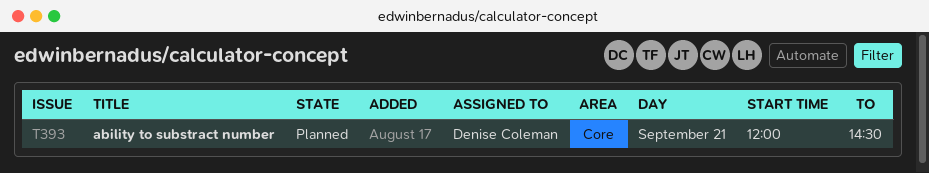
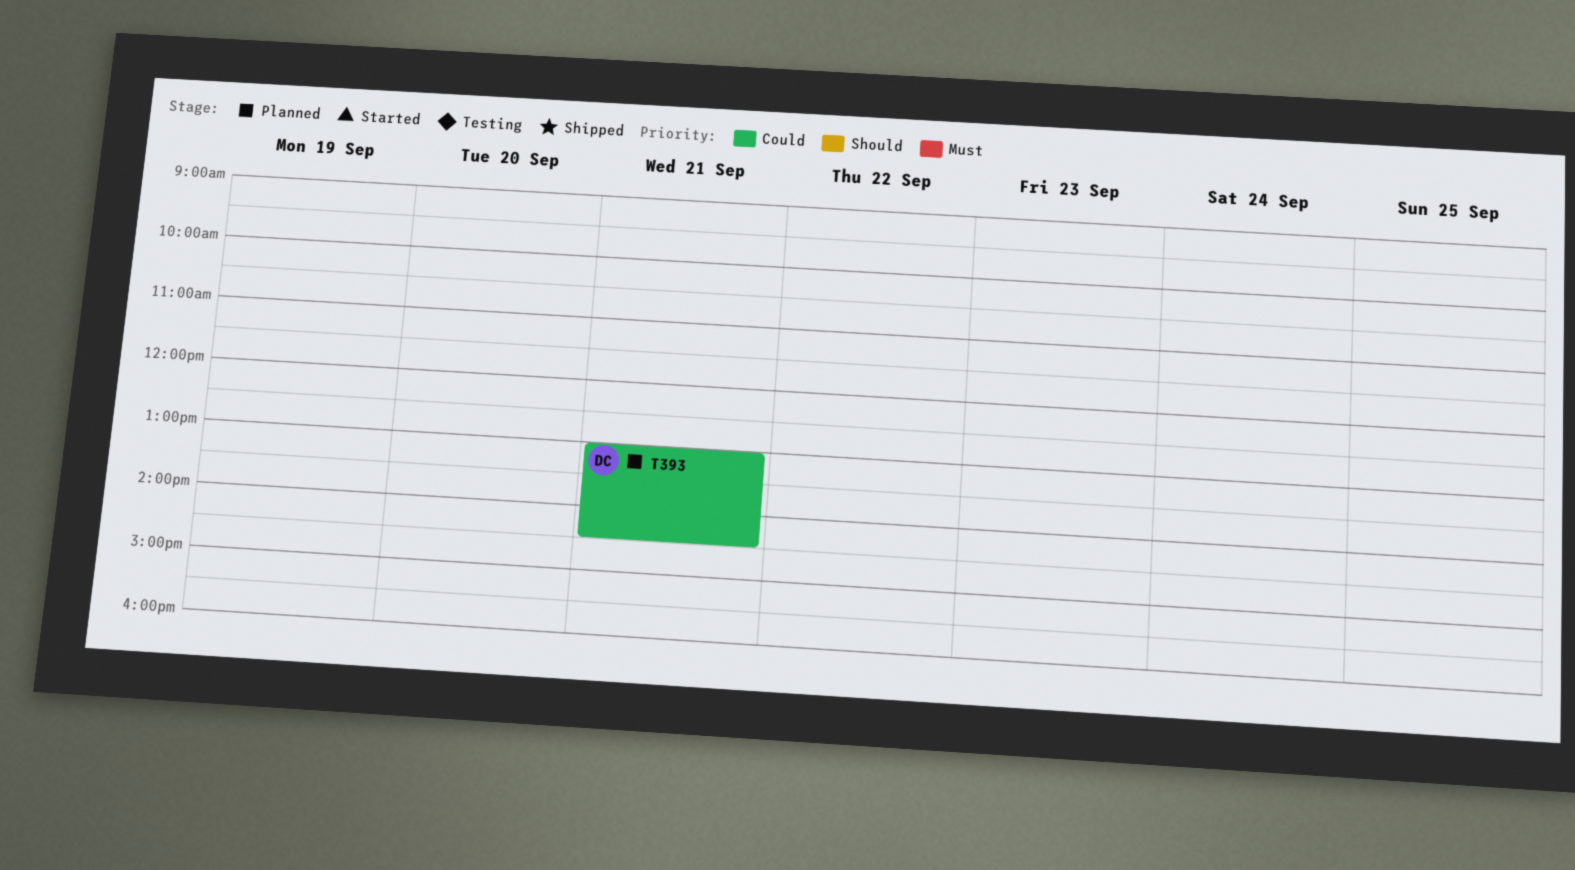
T393, begins: 12:00 -> 13:00

